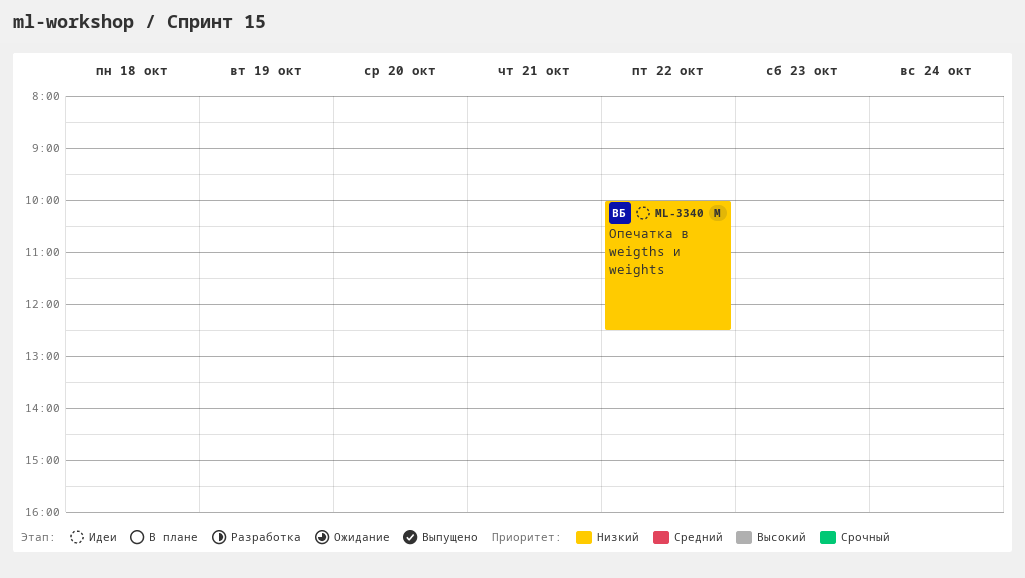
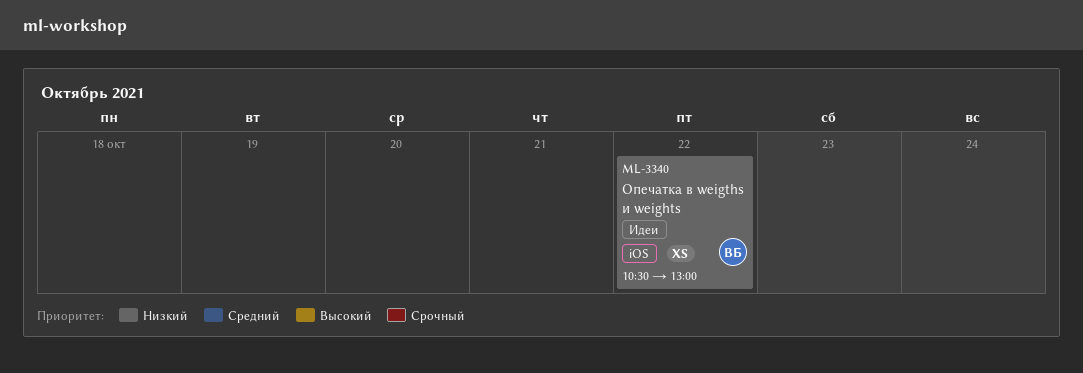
ML-3340, estimate: M -> XS
ML-3340, begins: 10:00 -> 10:30
ML-3340, ends: 12:30 -> 13:00

